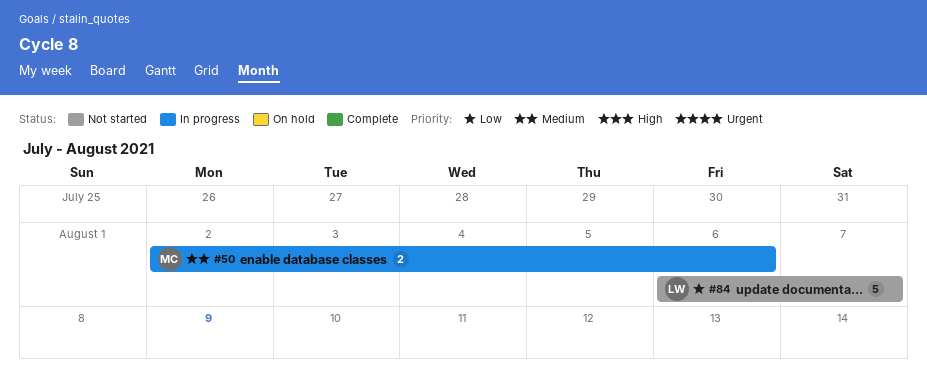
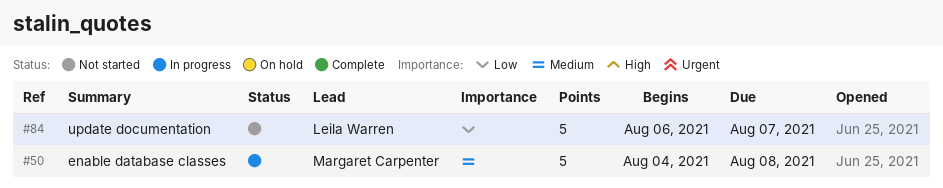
#50, estimate: 2 -> 5
#50, start: Aug 2 -> Aug 4
#50, due: Aug 6 -> Aug 8

